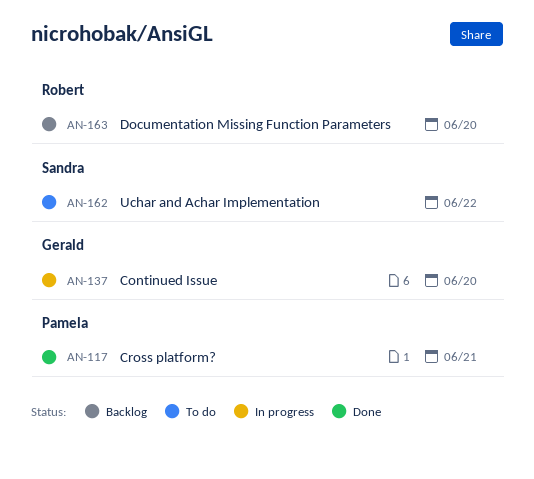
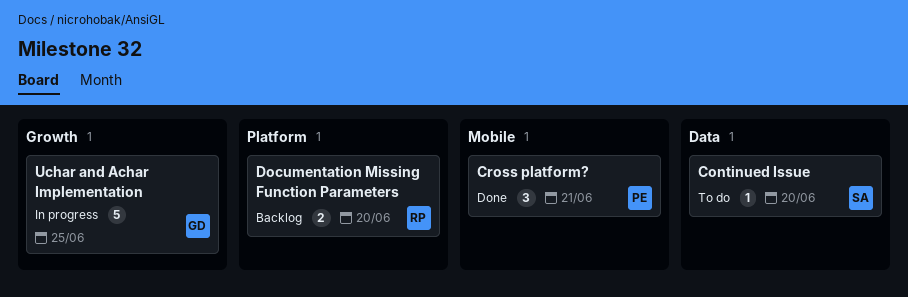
Continued Issue, status: In progress -> To do
Continued Issue, owner: Gerald -> Sandra
Uchar and Achar Implementation, status: To do -> In progress
Uchar and Achar Implementation, owner: Sandra -> Gerald
Uchar and Achar Implementation, due: Jun 22 -> Jun 25

